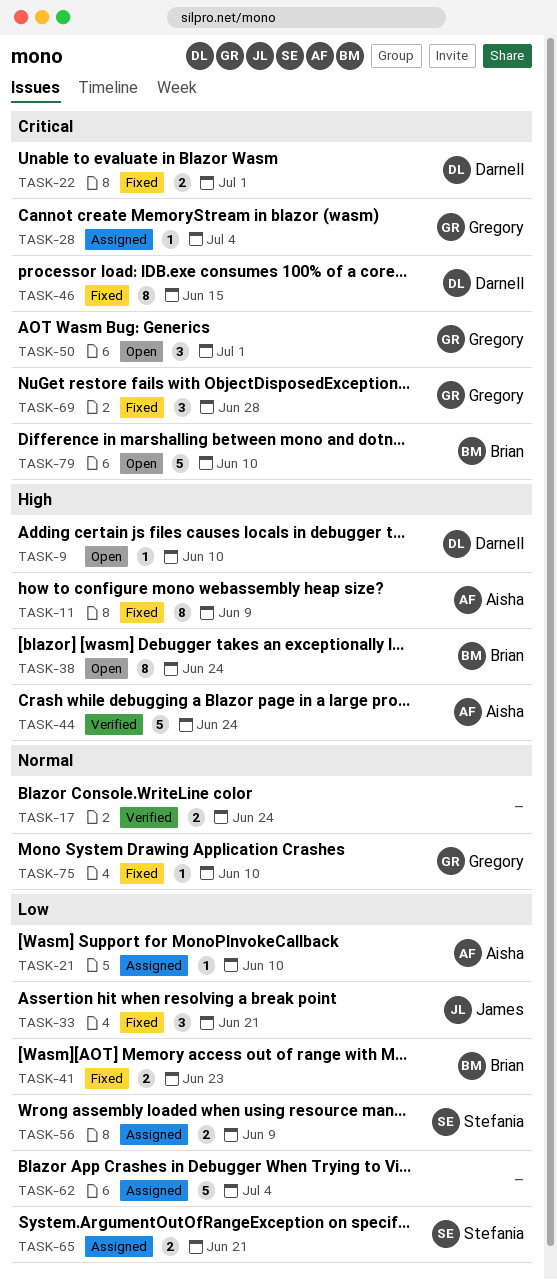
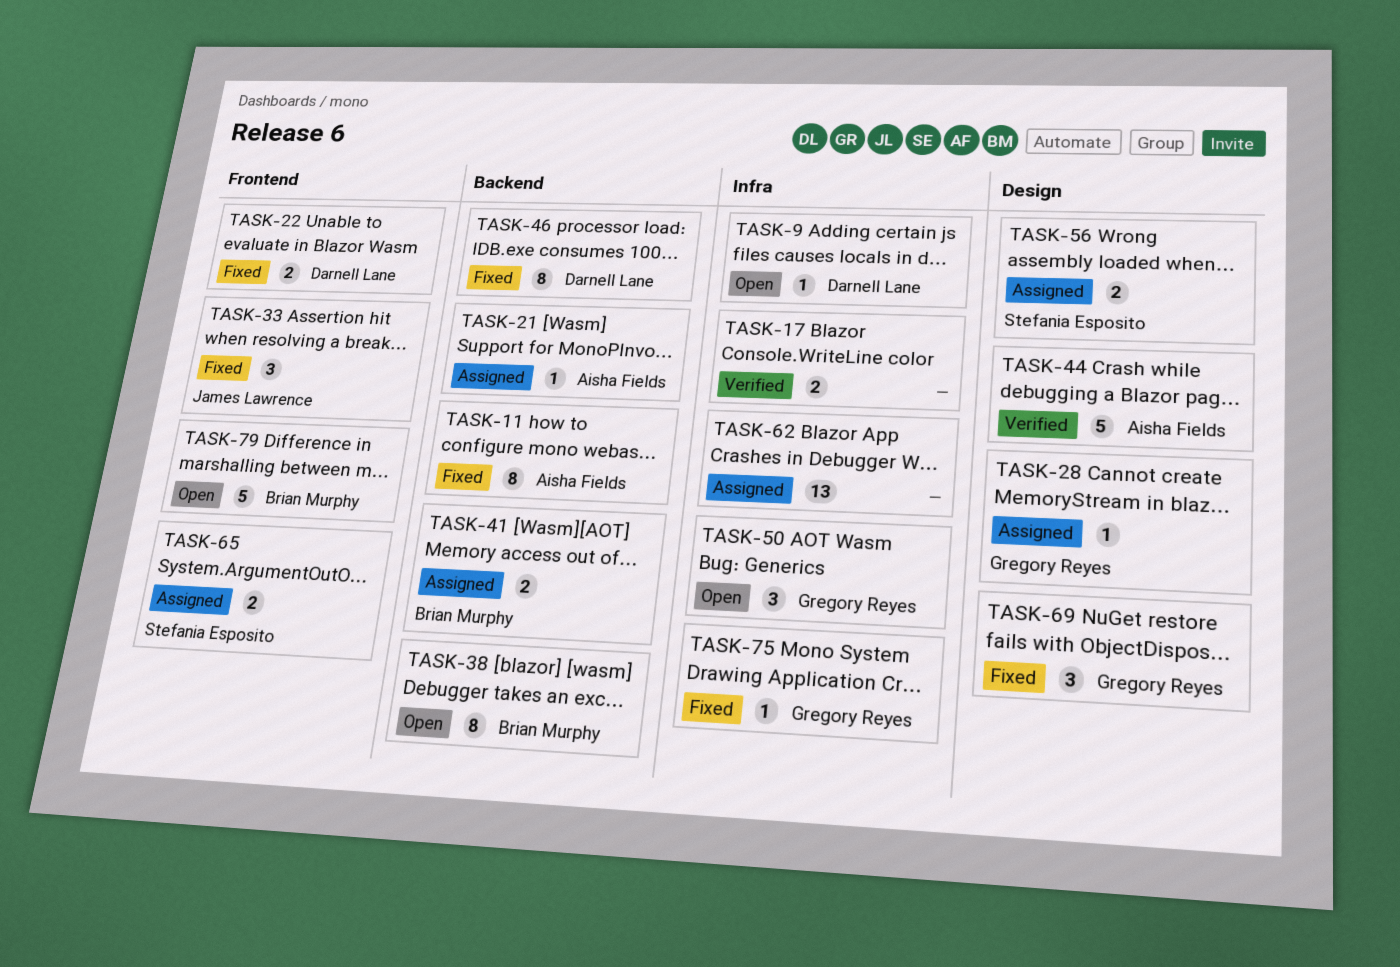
TASK-41, status: Fixed -> Assigned
TASK-62, estimate: 5 -> 13

